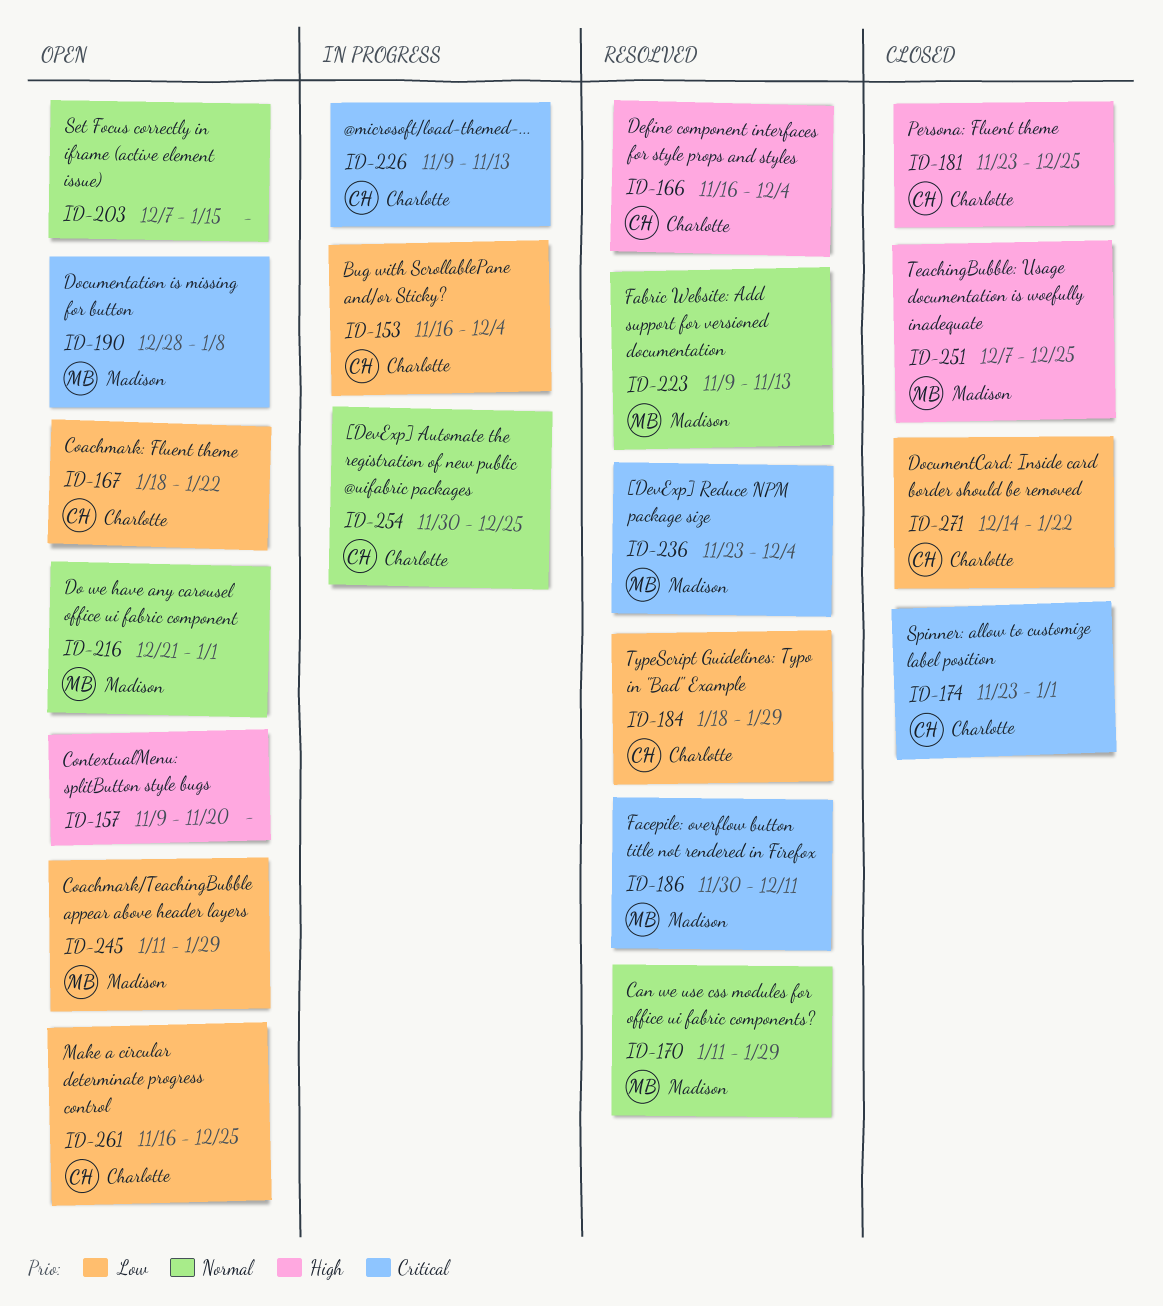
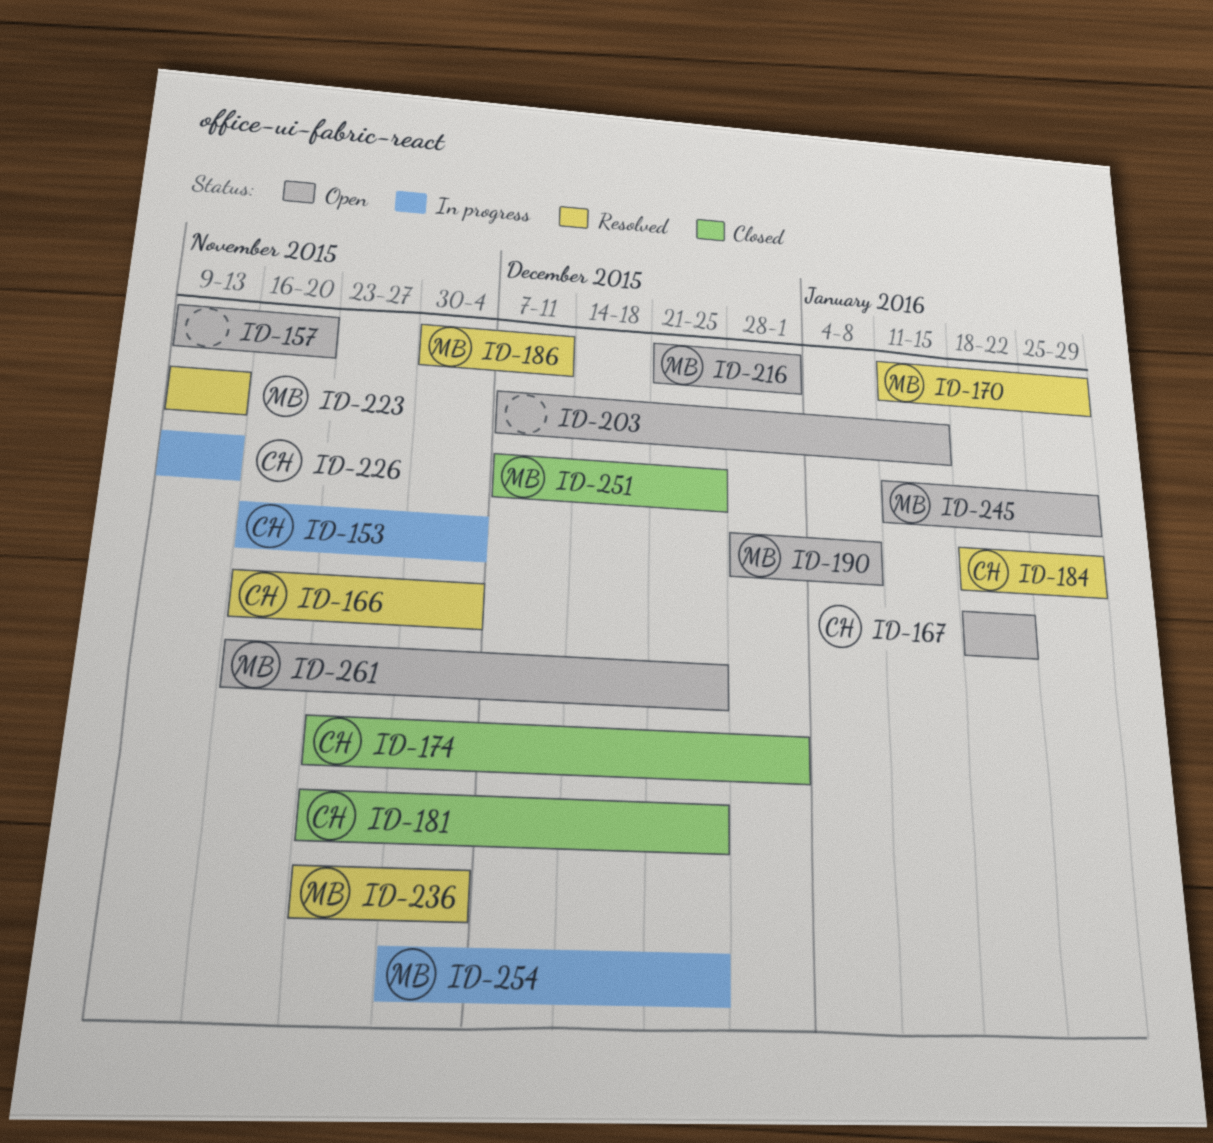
ID-254, owner: Charlotte -> Madison
ID-261, owner: Charlotte -> Madison
ID-271: present -> none

